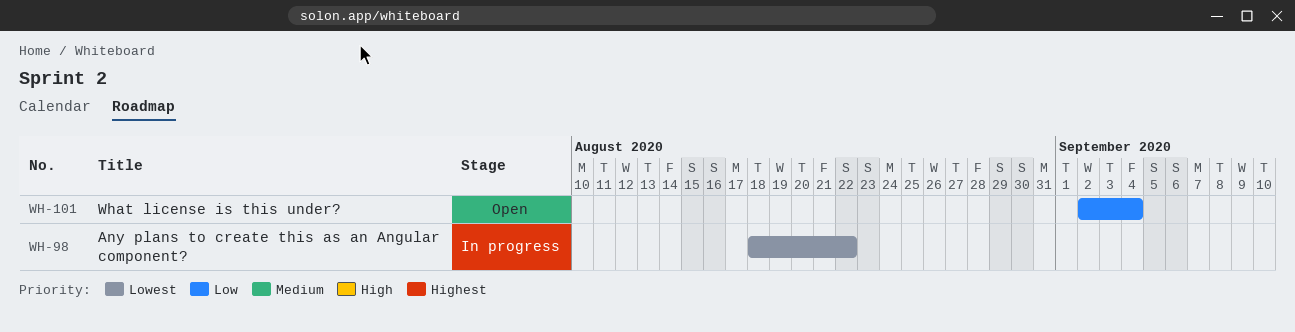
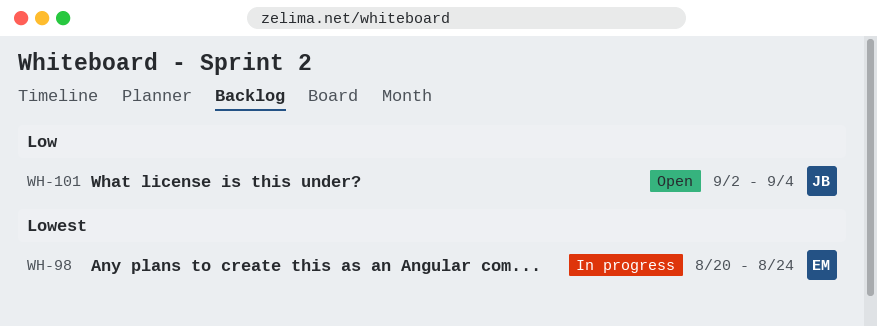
WH-98, start: Aug 18 -> Aug 20
WH-98, due: Aug 22 -> Aug 24

